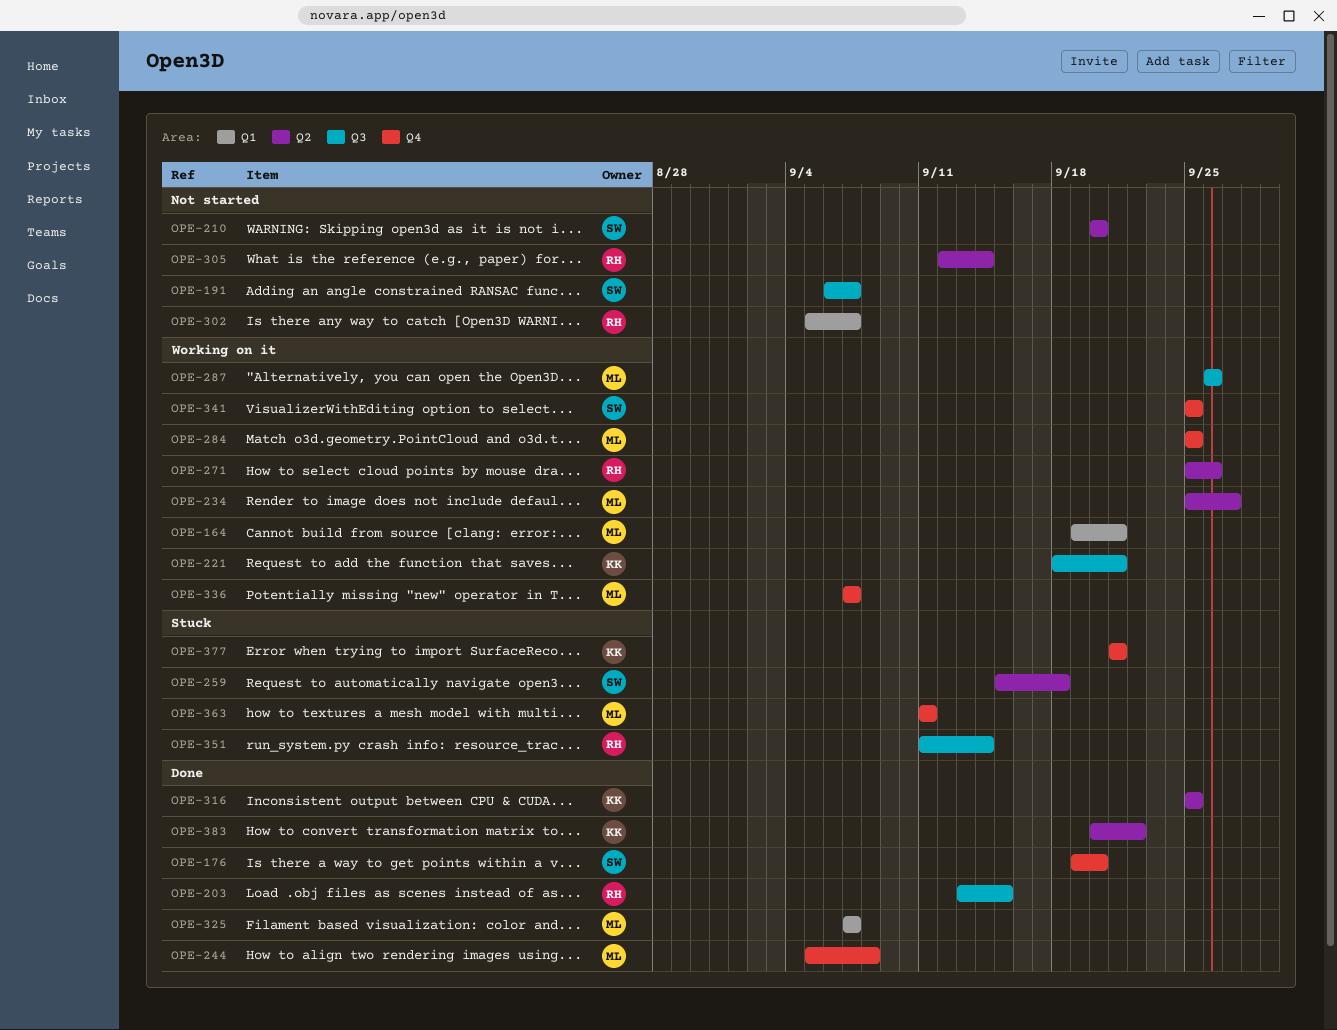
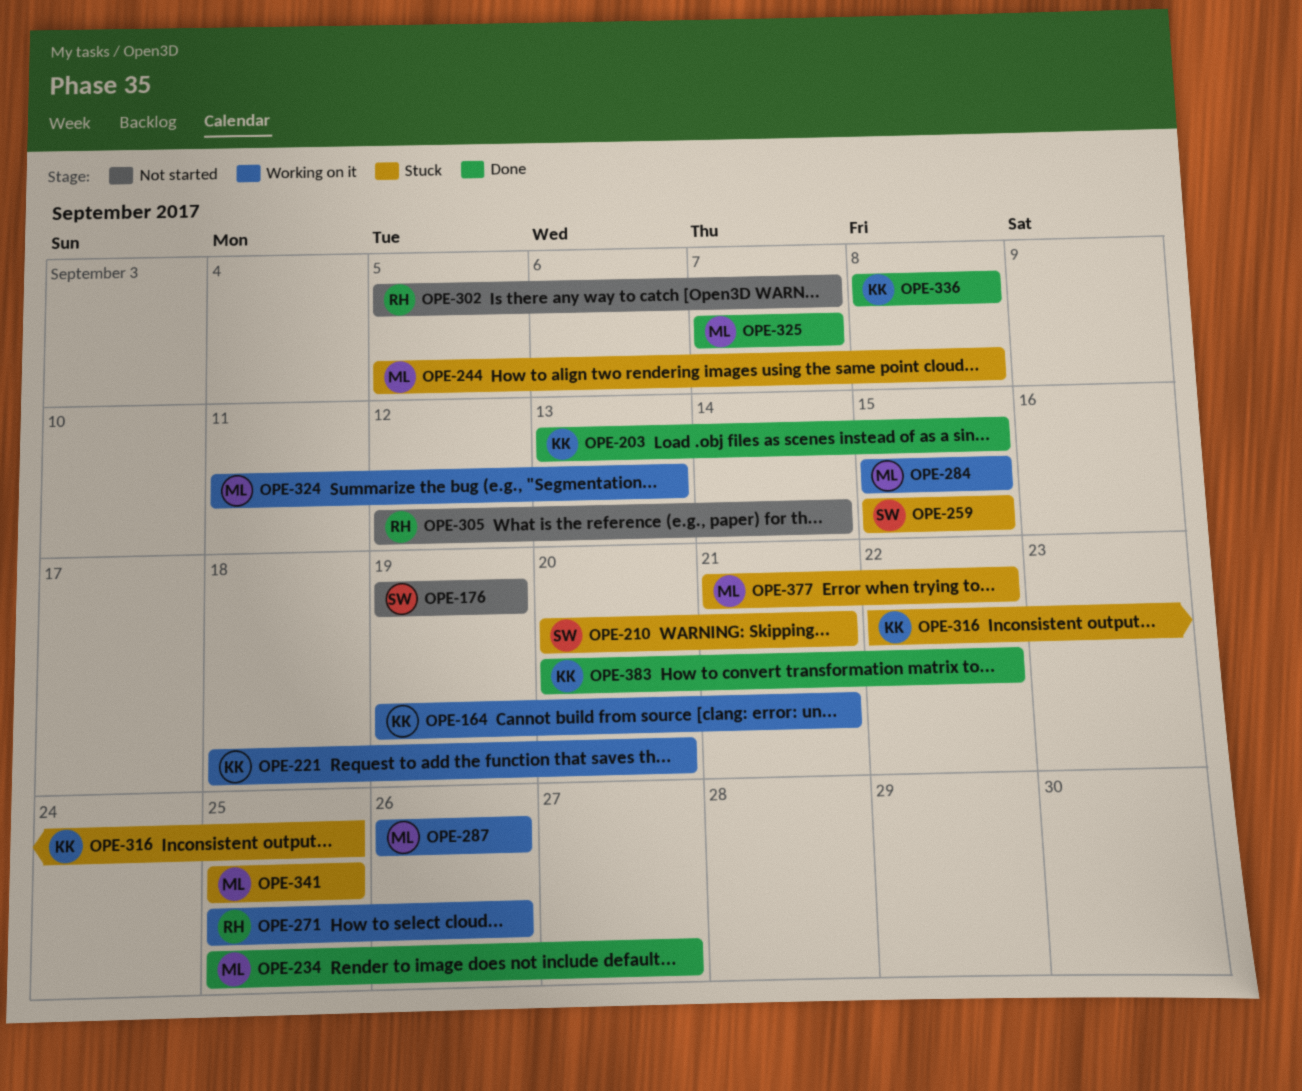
OPE-164, owner: ML -> KK
OPE-176, status: Done -> Not started
OPE-176, due: Sep 20 -> Sep 19
OPE-191: present -> none
OPE-203, owner: RH -> KK
OPE-210, status: Not started -> Stuck
OPE-210, due: Sep 20 -> Sep 21
OPE-221, due: Sep 21 -> Sep 20
OPE-234, status: Working on it -> Done
OPE-244, status: Done -> Stuck
OPE-259, due: Sep 18 -> Sep 15
OPE-284, start: Sep 25 -> Sep 15
OPE-284, due: Sep 25 -> Sep 15
OPE-316, status: Done -> Stuck
OPE-316, start: Sep 25 -> Sep 22
OPE-324: none -> present
OPE-336, status: Working on it -> Done
OPE-336, owner: ML -> KK
OPE-336, start: Sep 7 -> Sep 8
OPE-336, due: Sep 7 -> Sep 8
OPE-341, status: Working on it -> Stuck
OPE-341, owner: SW -> ML
OPE-351: present -> none
OPE-363: present -> none
OPE-377, owner: KK -> ML
OPE-377, due: Sep 21 -> Sep 22

